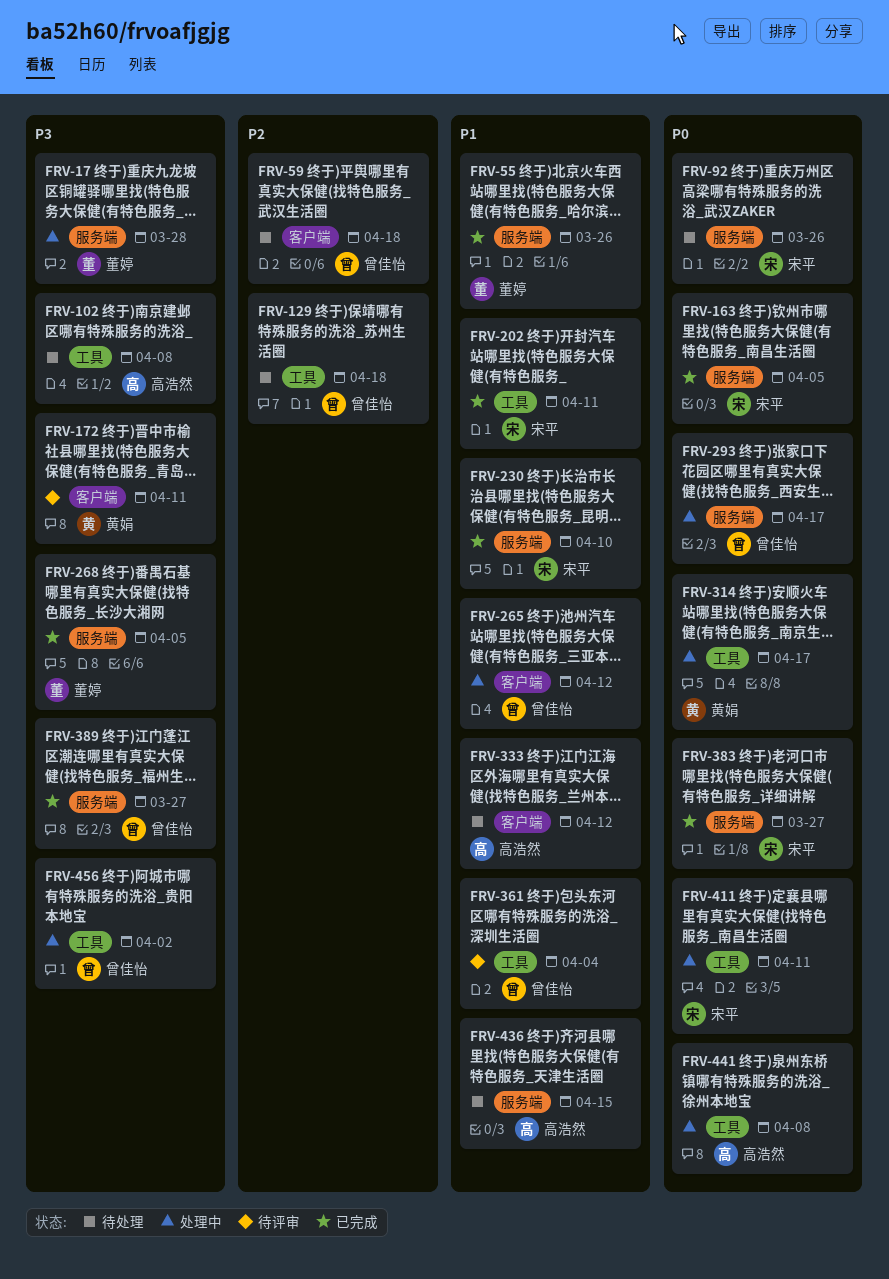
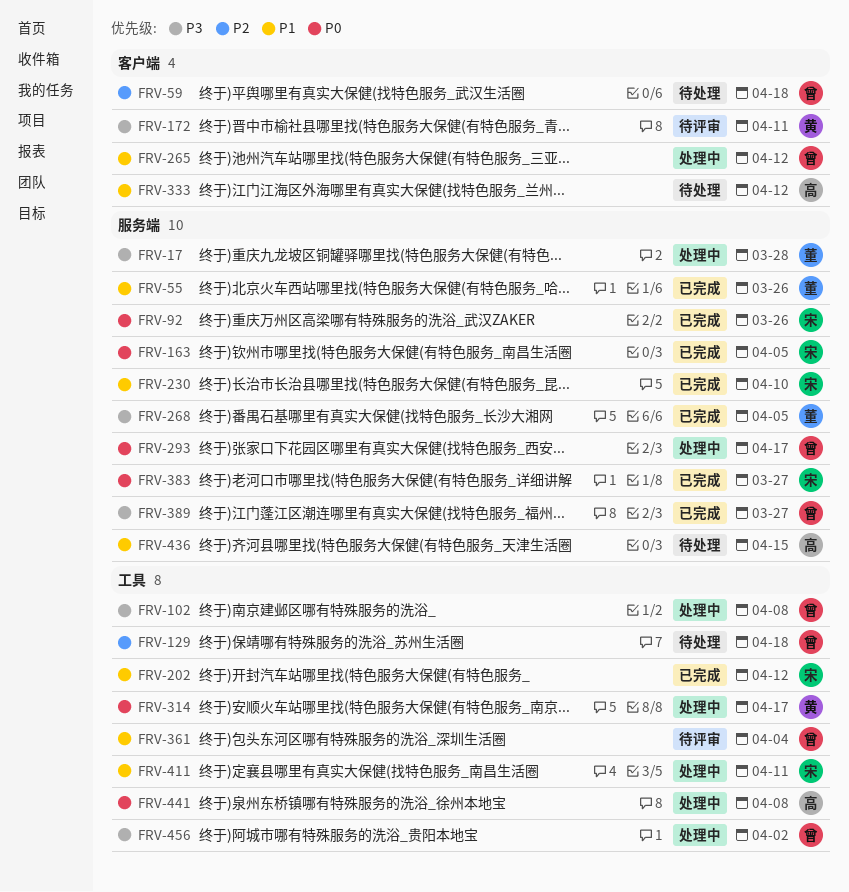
FRV-92, status: 待处理 -> 已完成
FRV-102, status: 待处理 -> 处理中
FRV-102, owner: 高浩然 -> 曾佳怡
FRV-202, due: Apr 11 -> Apr 12
FRV-411, priority: P0 -> P1

